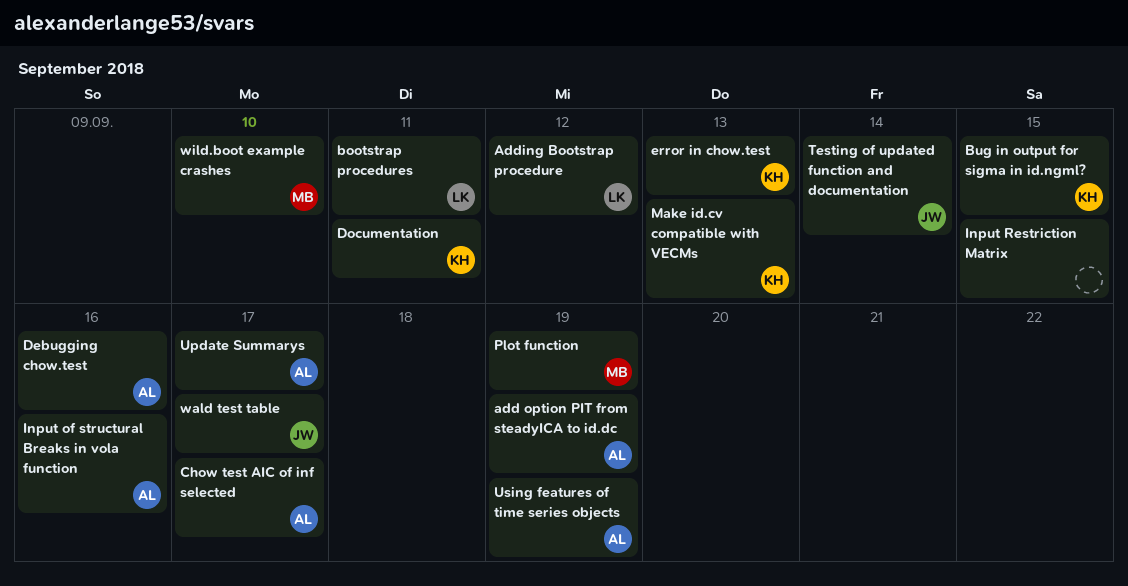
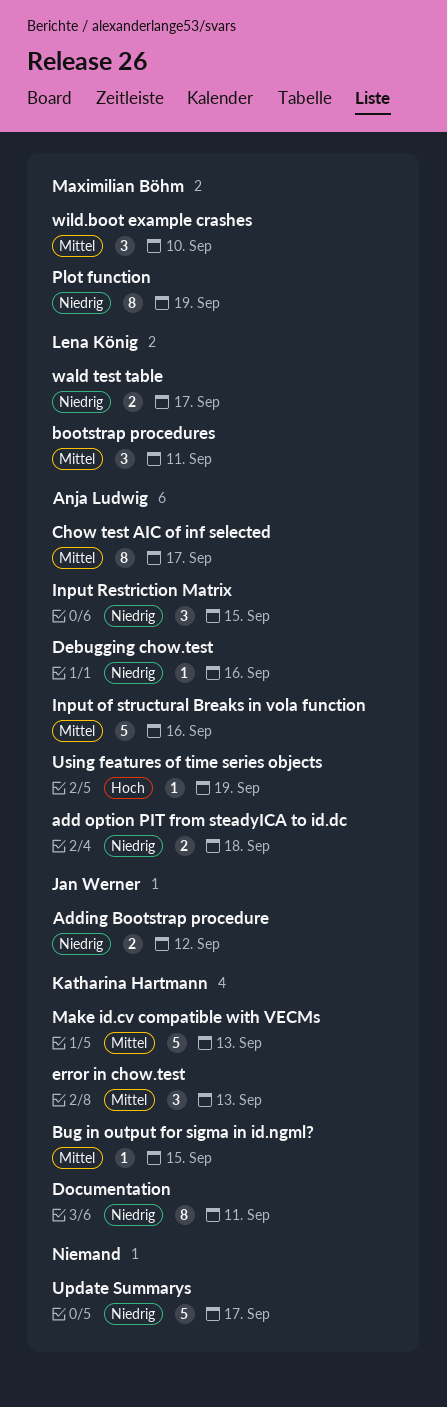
add option PIT from steadyICA to id.dc, due: Sep 19 -> Sep 18
Adding Bootstrap procedure, owner: Lena König -> Jan Werner
Input Restriction Matrix, owner: none -> Anja Ludwig
Testing of updated function and documentation: present -> none
Update Summarys, owner: Anja Ludwig -> none
wald test table, owner: Jan Werner -> Lena König

